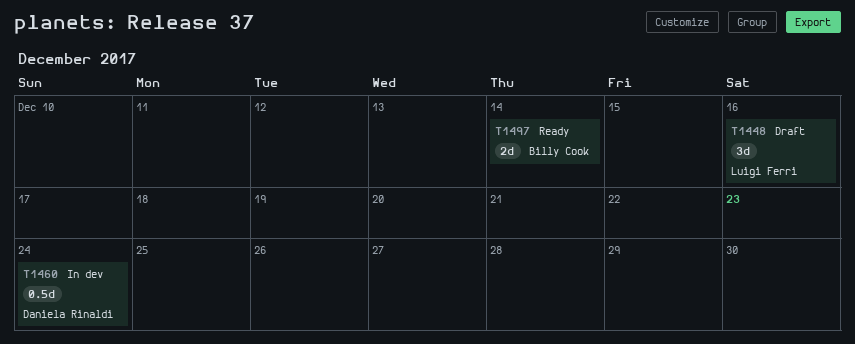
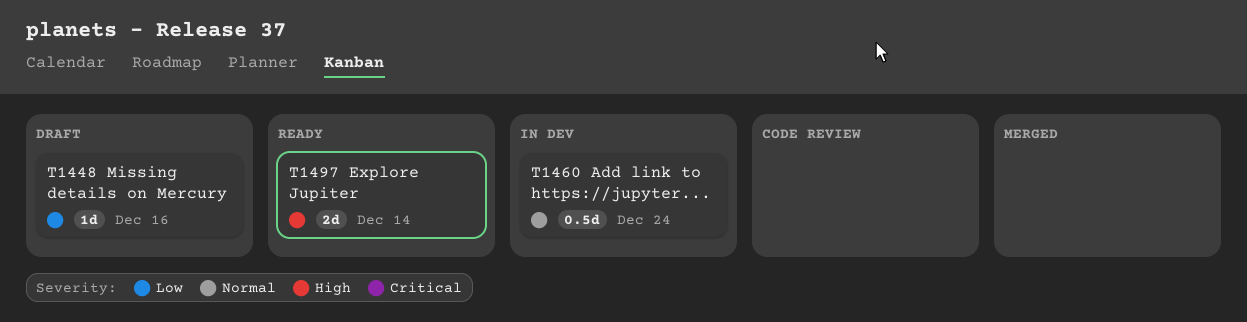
T1448, estimate: 3d -> 1d

